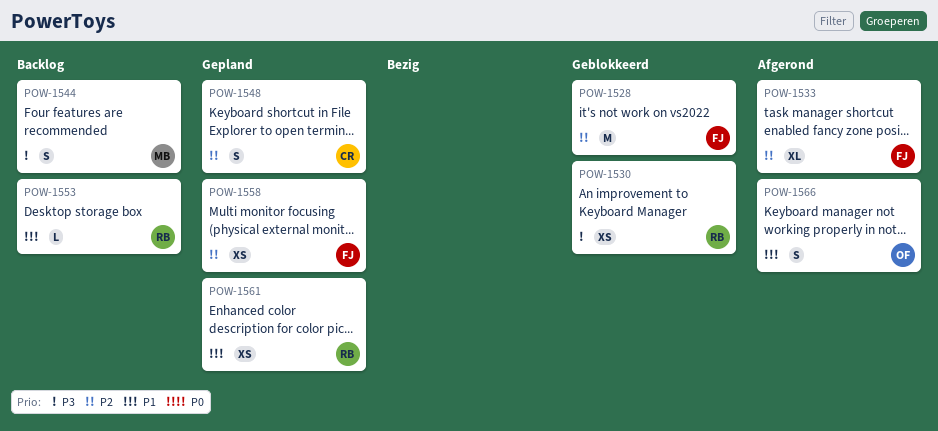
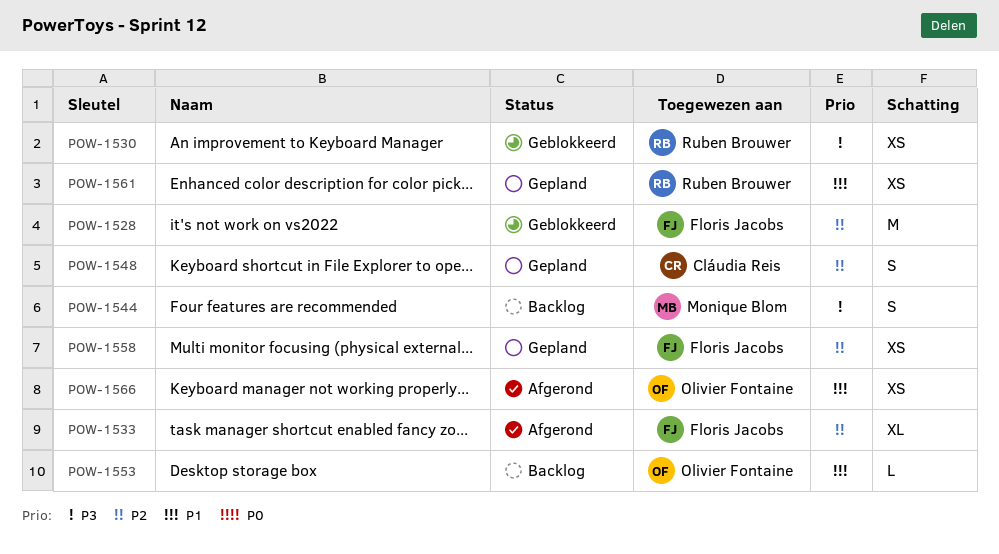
POW-1553, owner: Ruben Brouwer -> Olivier Fontaine
POW-1566, estimate: S -> XS

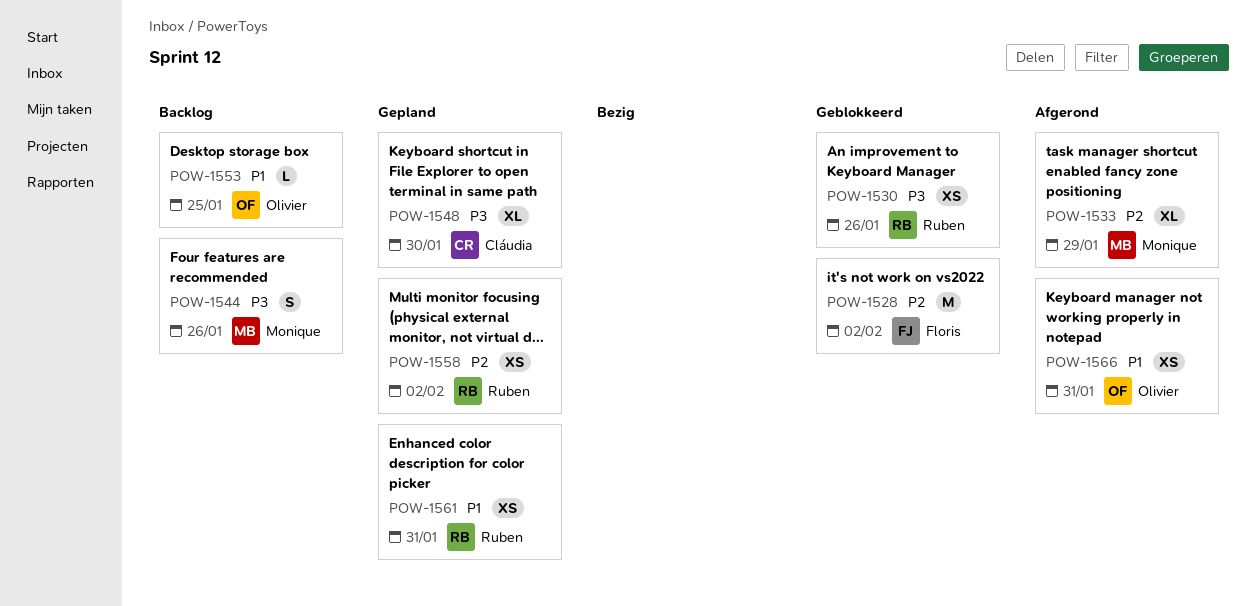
POW-1533, owner: Floris Jacobs -> Monique Blom
POW-1548, priority: P2 -> P3
POW-1548, estimate: S -> XL
POW-1558, owner: Floris Jacobs -> Ruben Brouwer

